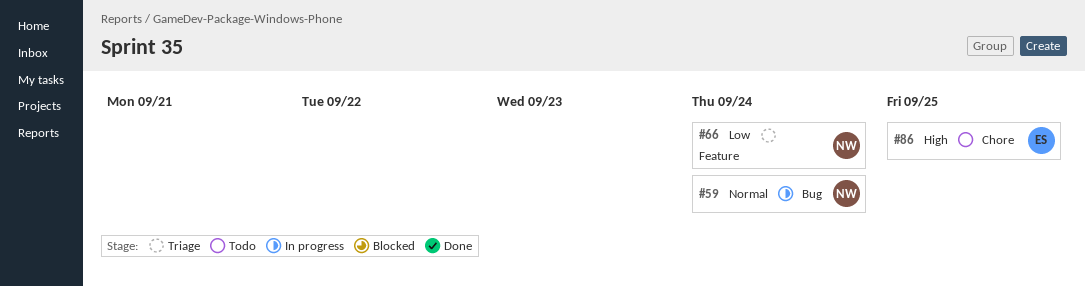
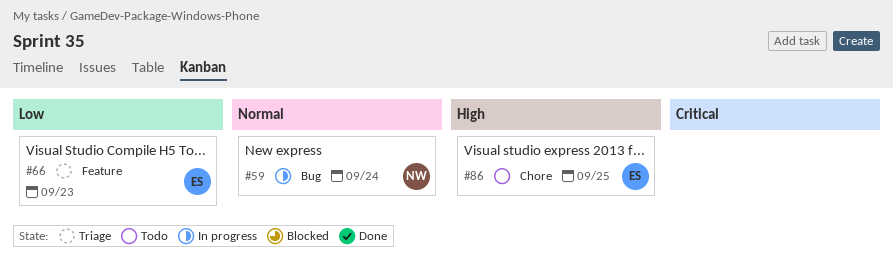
#66, owner: NW -> ES
#66, due: Sep 24 -> Sep 23

